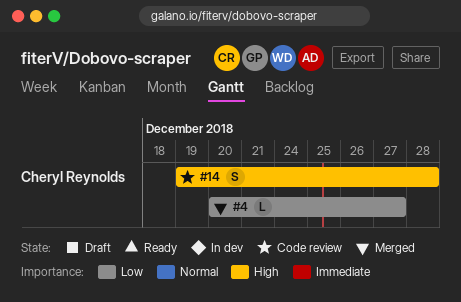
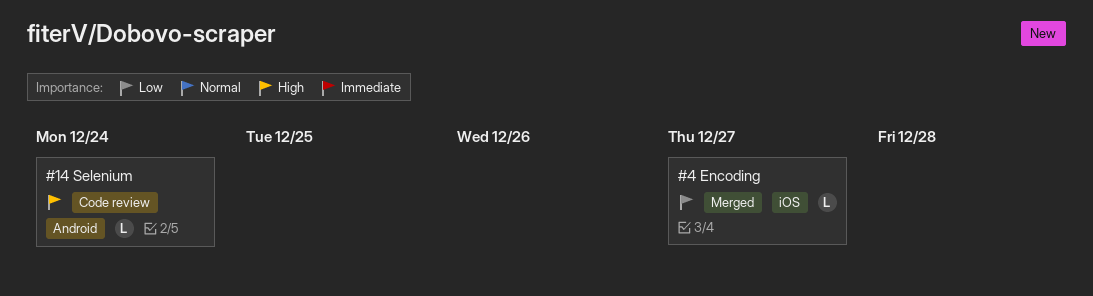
#14, estimate: S -> L
#14, due: Dec 28 -> Dec 24

